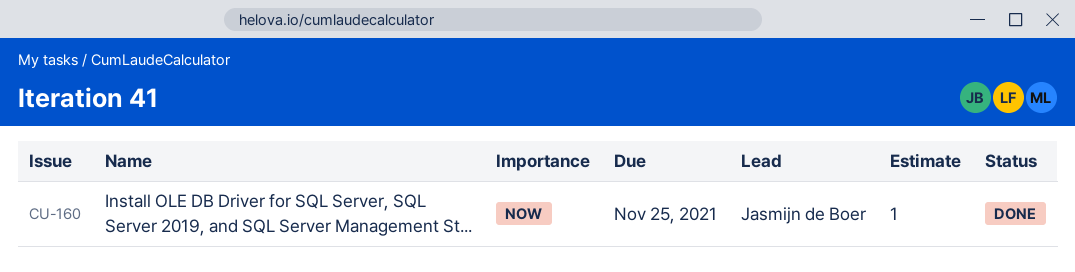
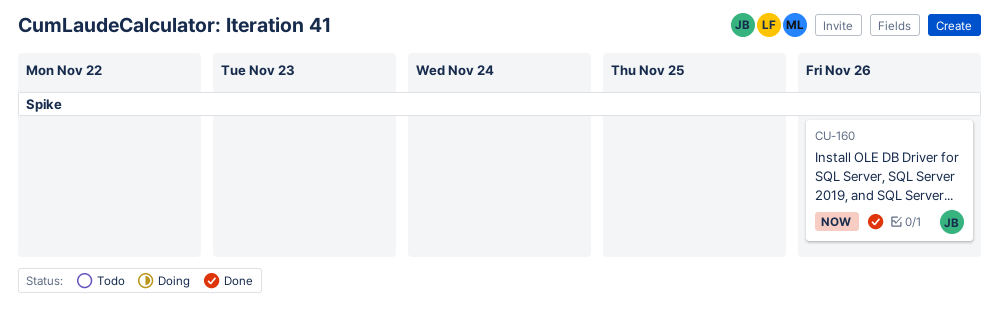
CU-160, due: Nov 25 -> Nov 26

